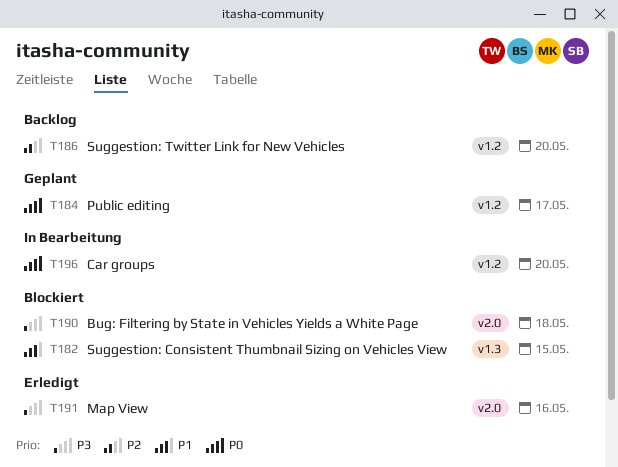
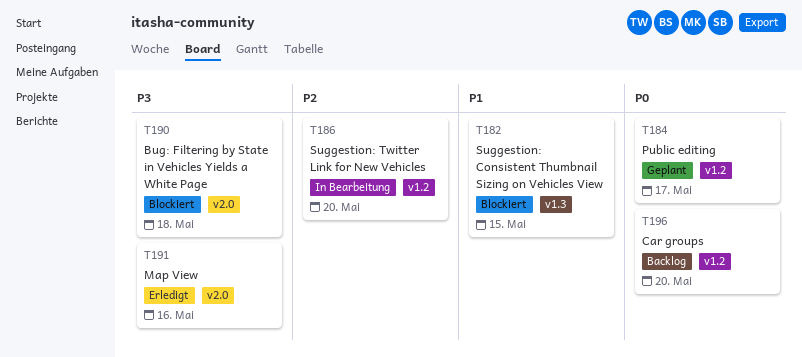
T186, status: Backlog -> In Bearbeitung
T196, status: In Bearbeitung -> Backlog

